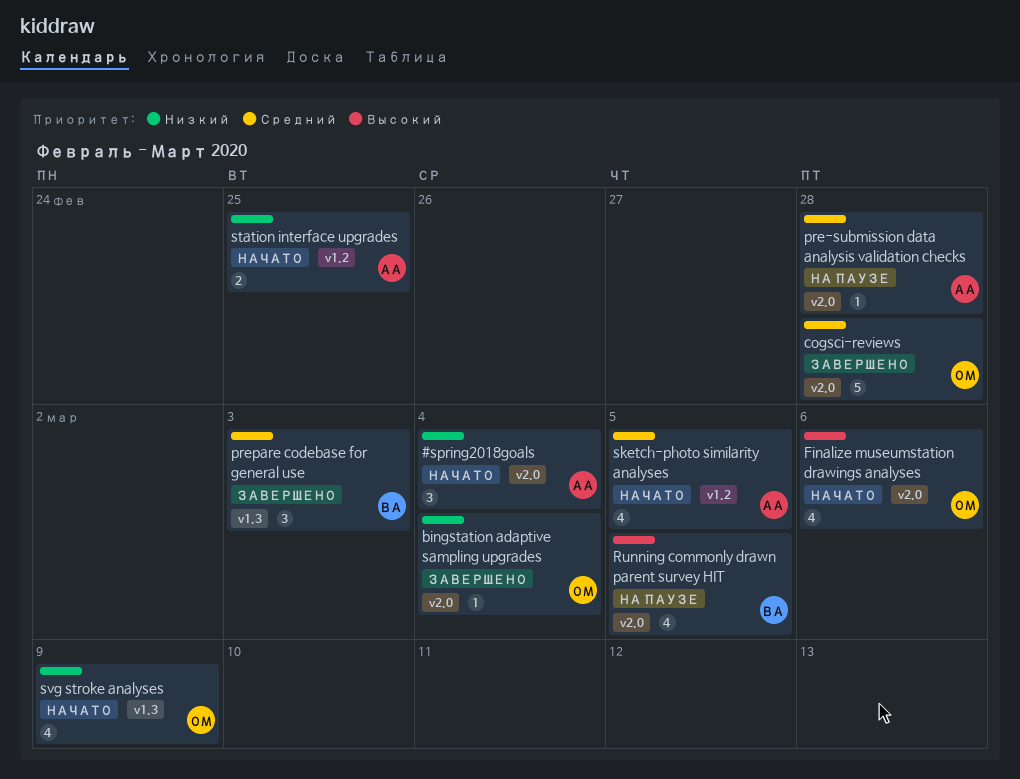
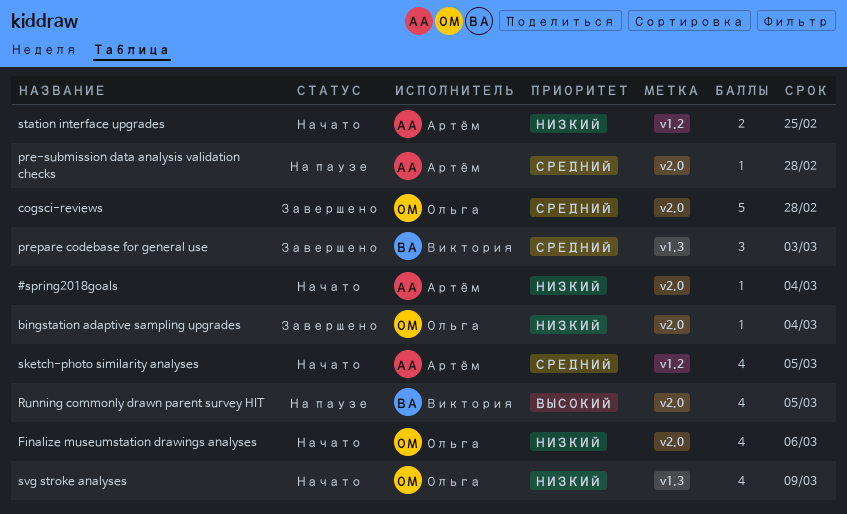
#spring2018goals, estimate: 3 -> 1
Finalize museumstation drawings analyses, priority: Высокий -> Низкий

